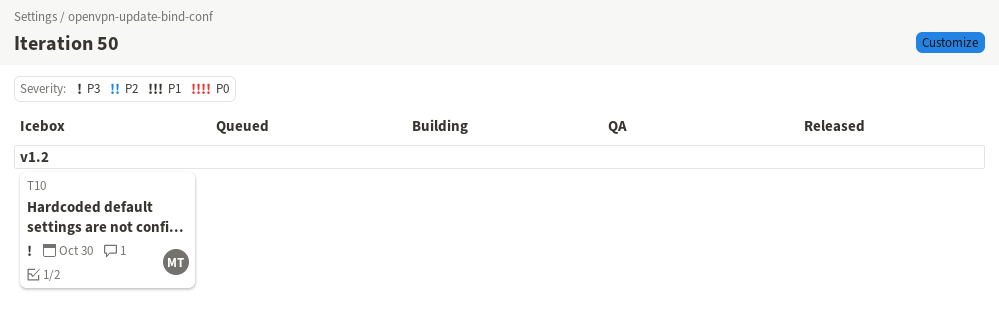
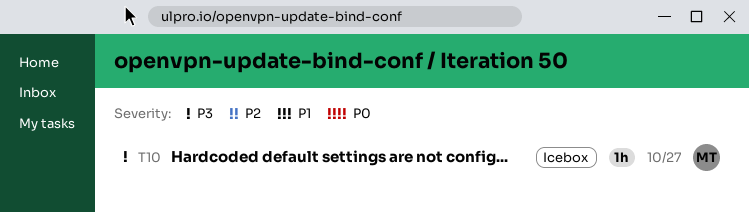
T10, due: Oct 30 -> Oct 27

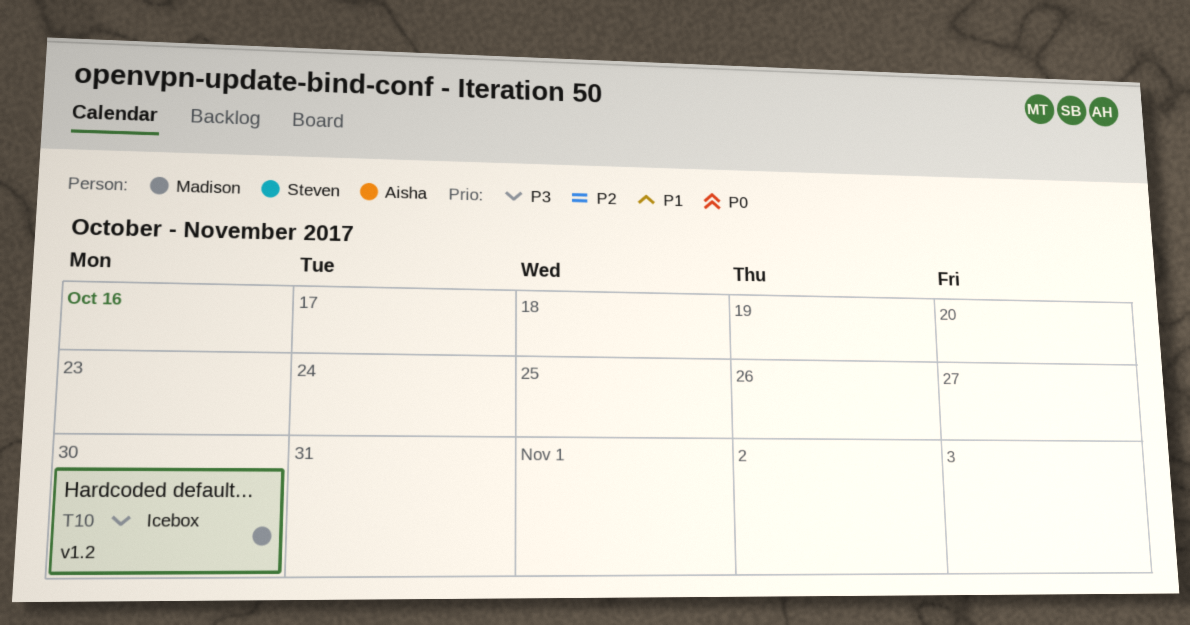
T10, due: Oct 27 -> Oct 30

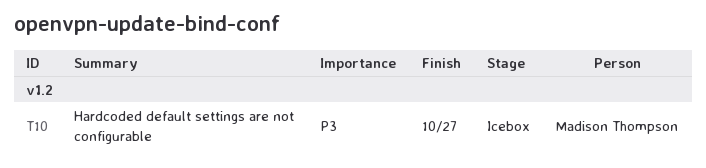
T10, due: Oct 30 -> Oct 27

